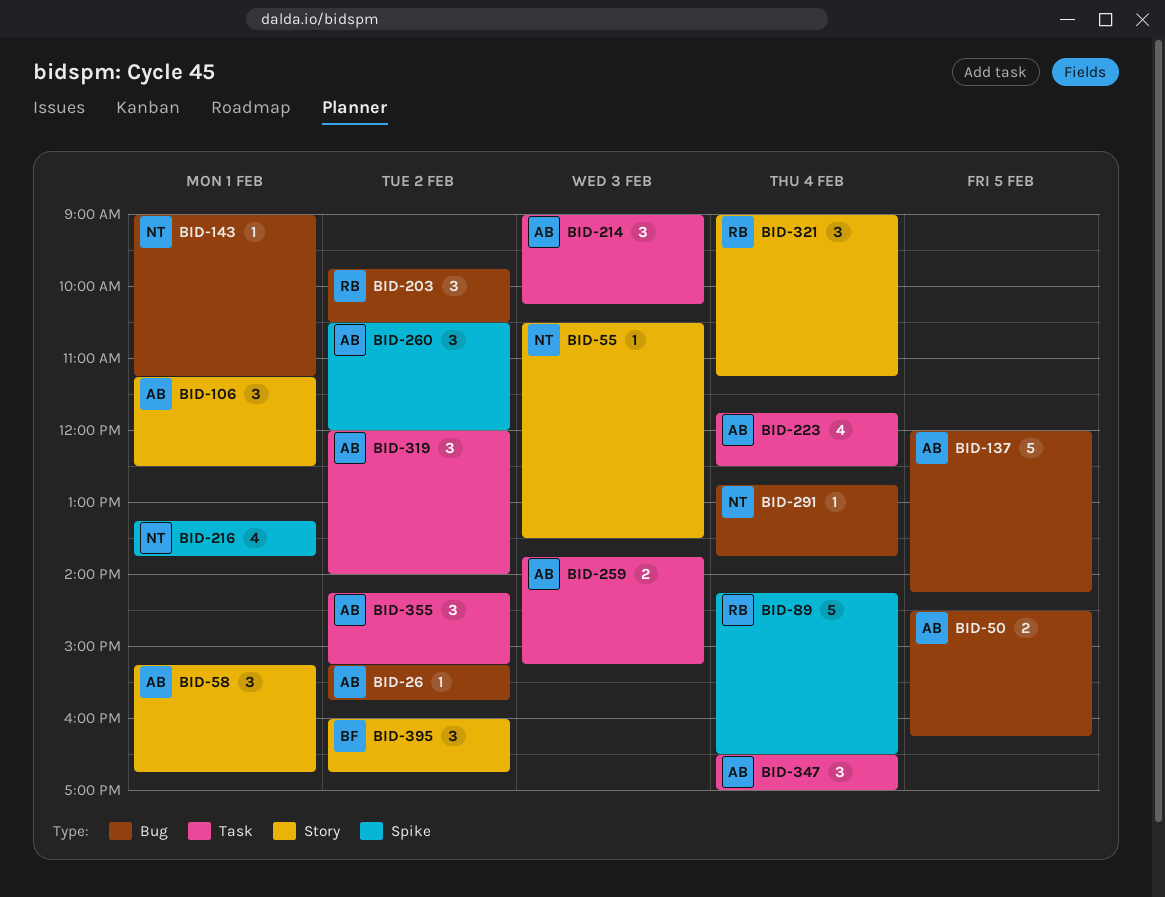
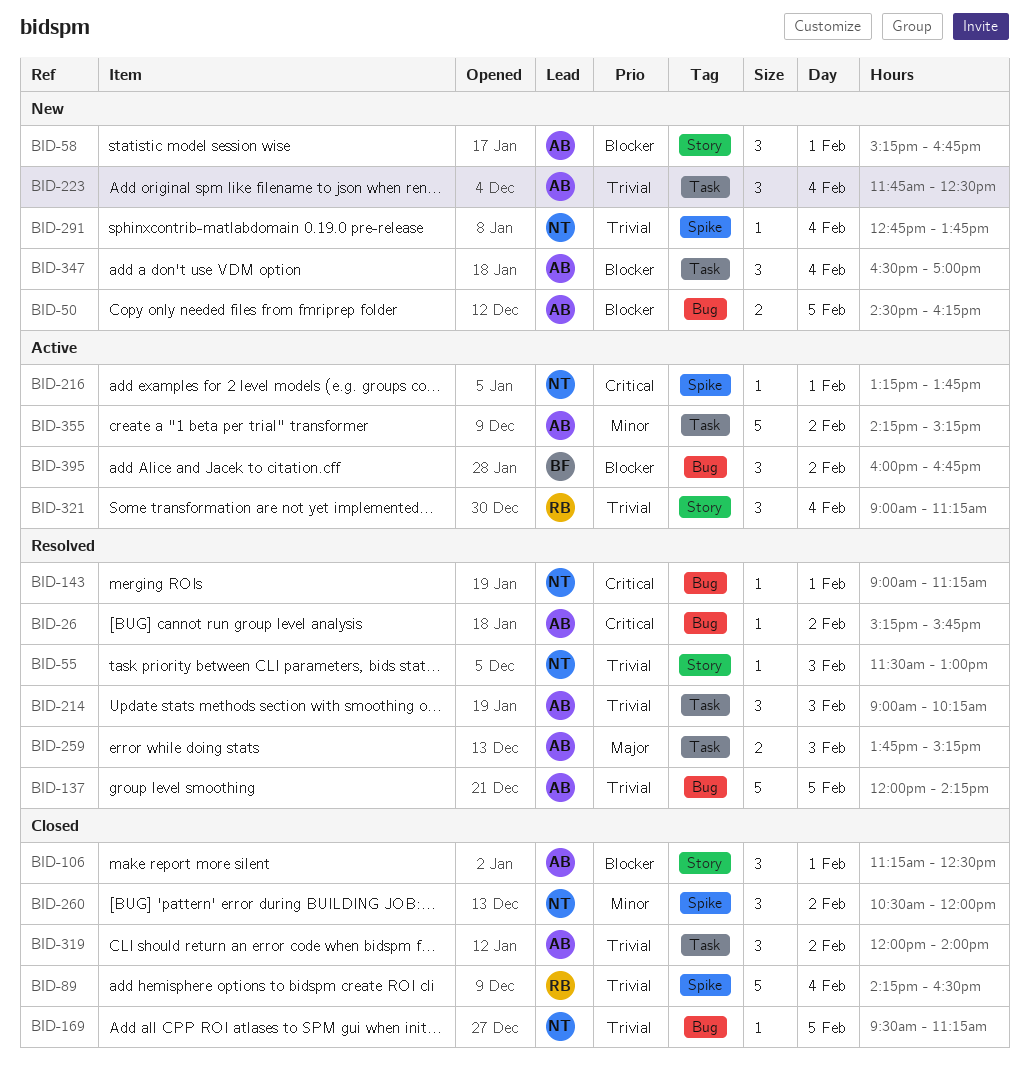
BID-55, begins: 10:30 -> 11:30
BID-55, ends: 13:30 -> 13:00
BID-169: none -> present
BID-203: present -> none
BID-216, estimate: 4 -> 1
BID-223, estimate: 4 -> 3
BID-260, owner: AB -> NT
BID-291, label: Bug -> Spike
BID-355, estimate: 3 -> 5
BID-395, label: Story -> Bug

